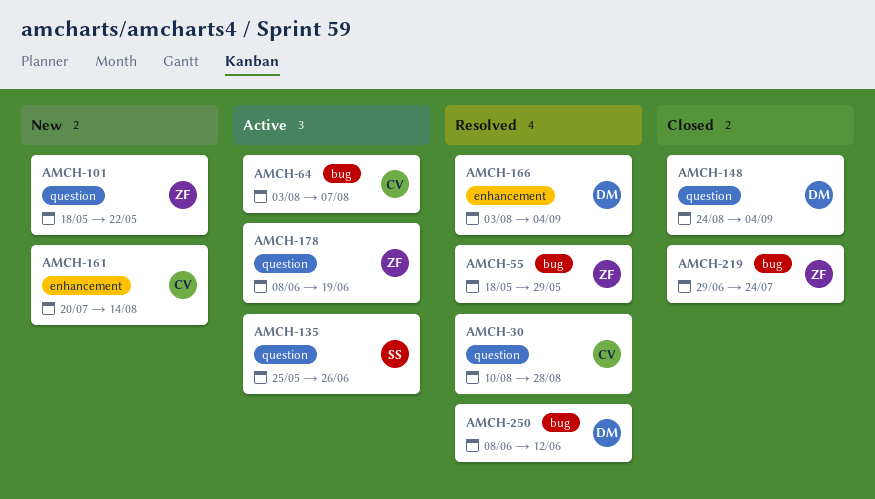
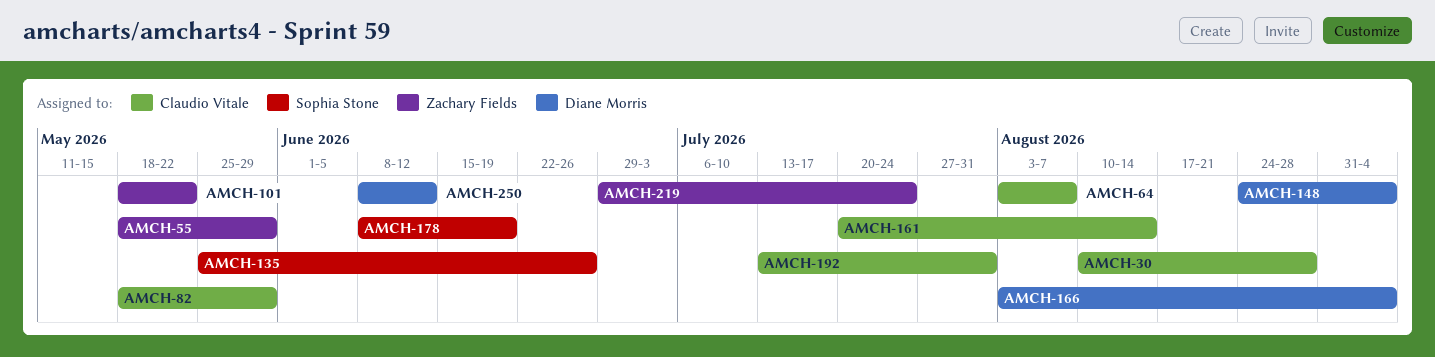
AMCH-82: none -> present
AMCH-178, owner: Zachary Fields -> Sophia Stone
AMCH-192: none -> present

